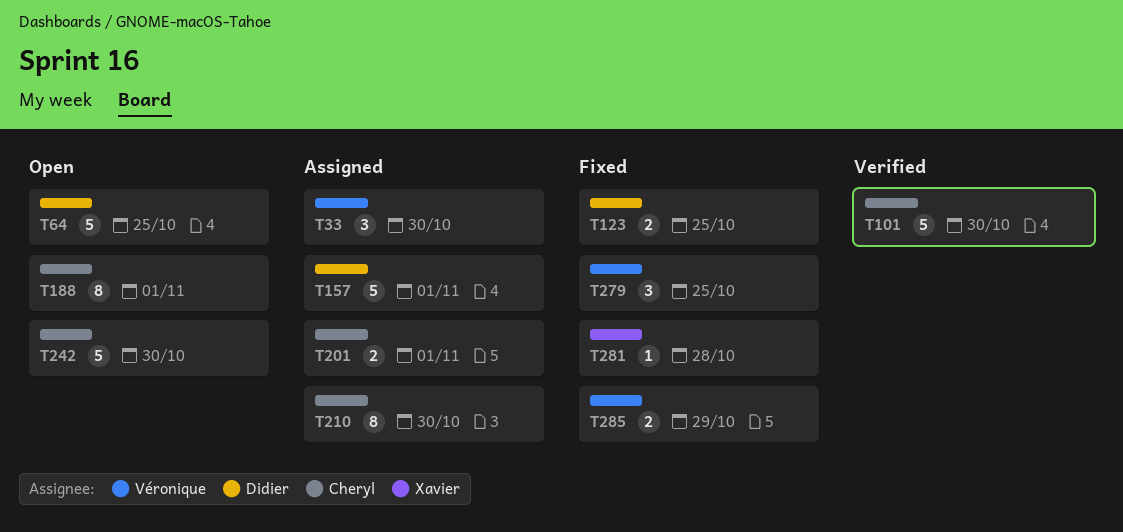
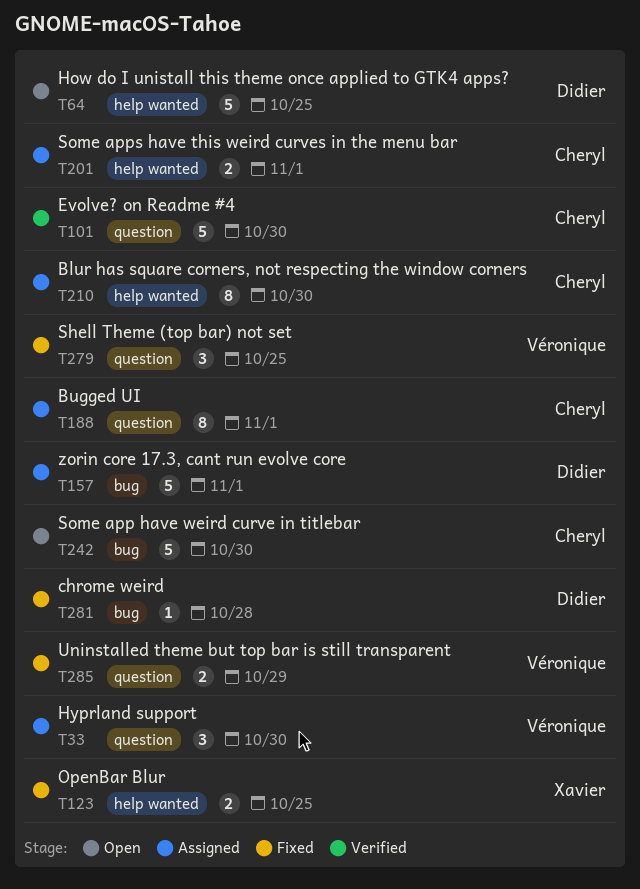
T123, owner: Didier -> Xavier
T188, status: Open -> Assigned
T281, owner: Xavier -> Didier

